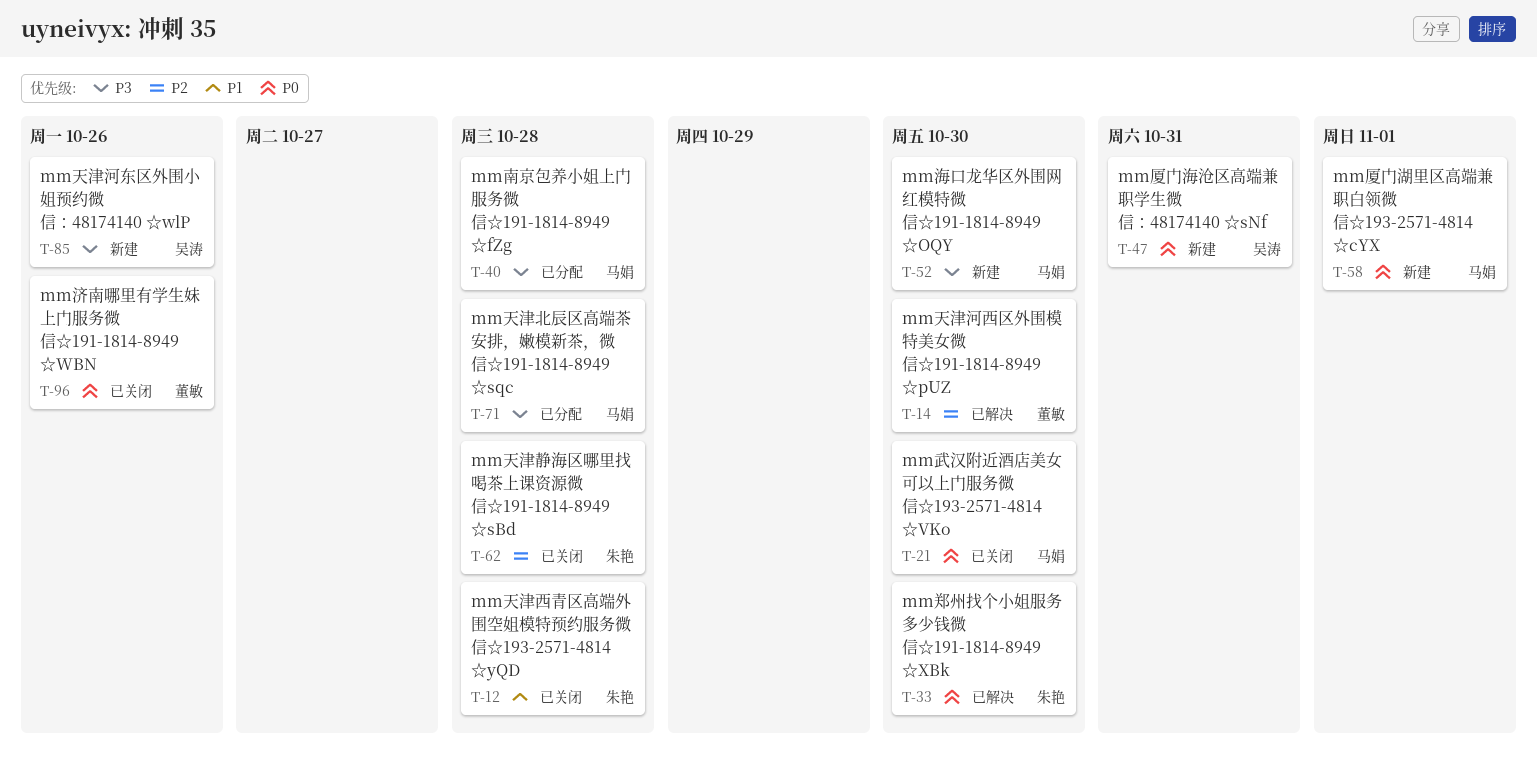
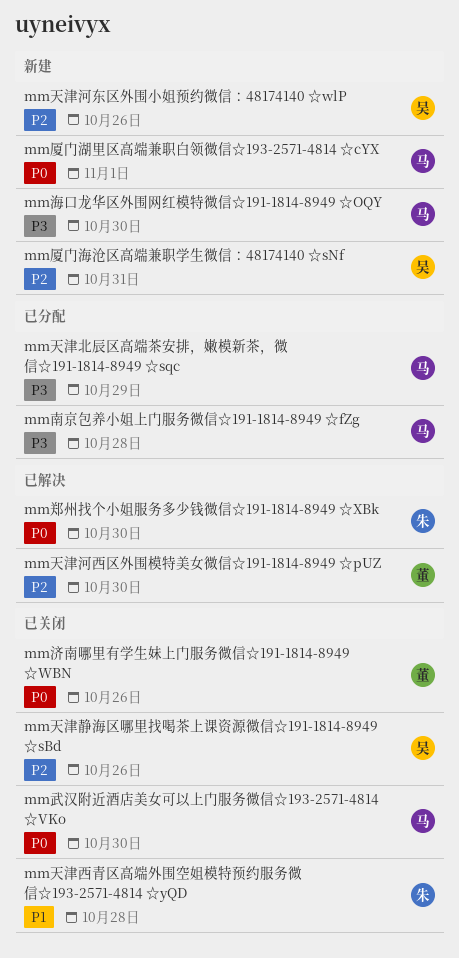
mm厦门海沧区高端兼职学生微信：48174140 ☆sNf, priority: P0 -> P2
mm天津北辰区高端茶安排，嫩模新茶，微信☆191-1814-8949 ☆sqc, due: Oct 28 -> Oct 29
mm天津河东区外围小姐预约微信：48174140 ☆wlP, priority: P3 -> P2
mm天津静海区哪里找喝茶上课资源微信☆191-1814-8949 ☆sBd, owner: 朱艳 -> 吴涛
mm天津静海区哪里找喝茶上课资源微信☆191-1814-8949 ☆sBd, due: Oct 28 -> Oct 26

